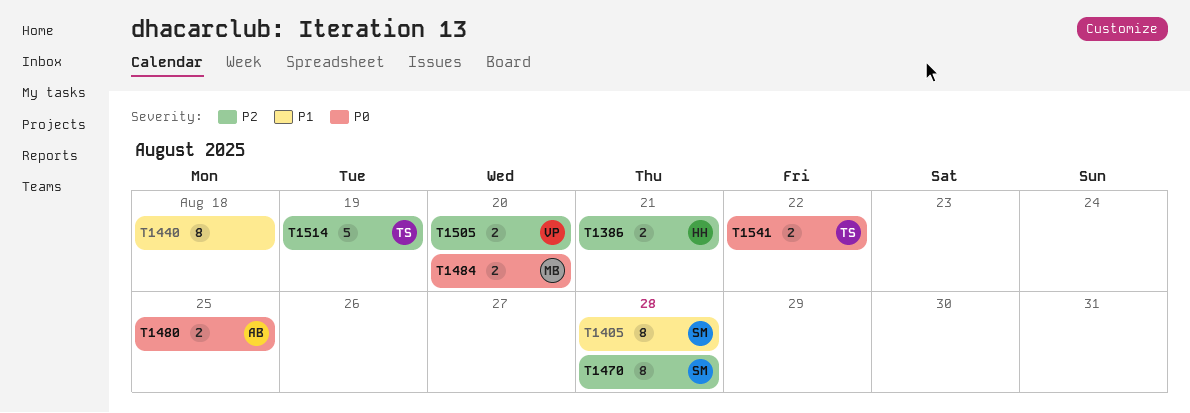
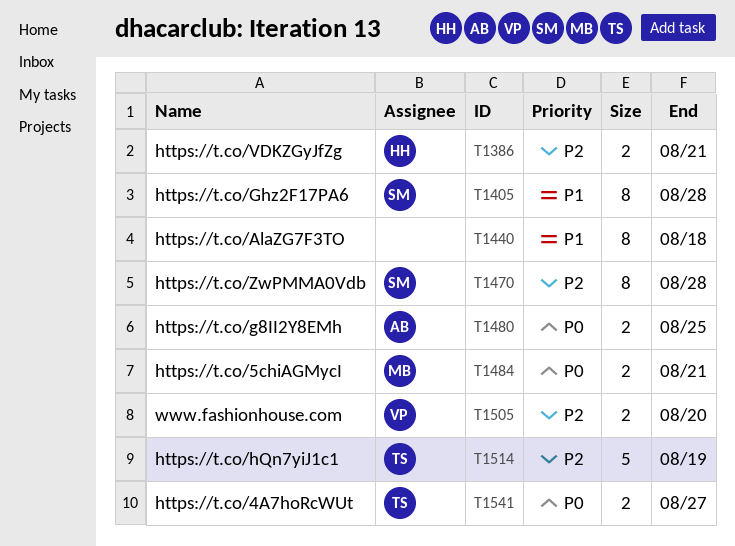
T1484, due: Aug 20 -> Aug 21
T1541, due: Aug 22 -> Aug 27

